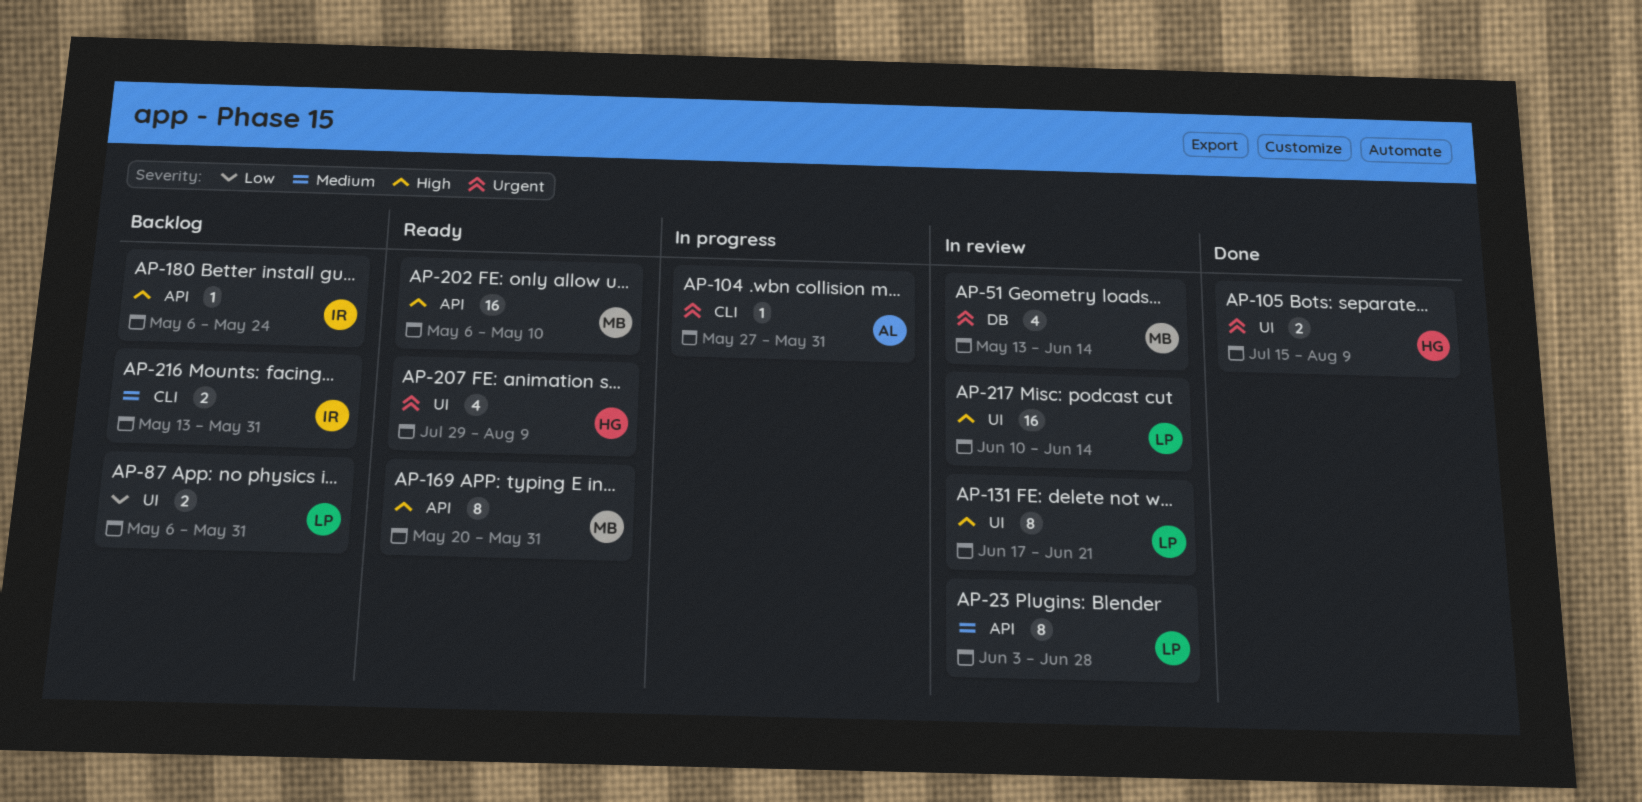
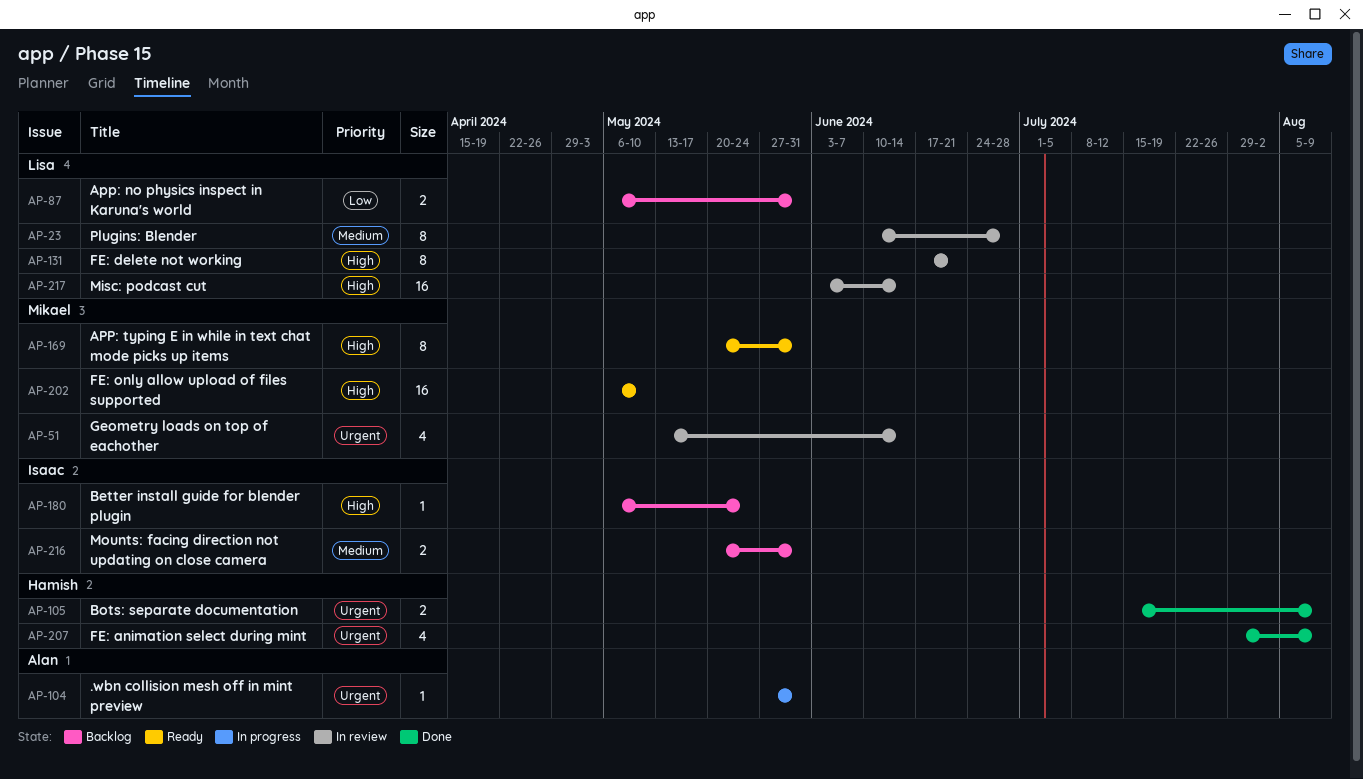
AP-23, start: Jun 3 -> Jun 10
AP-207, status: Ready -> Done
AP-216, start: May 13 -> May 20
AP-217, start: Jun 10 -> Jun 3

